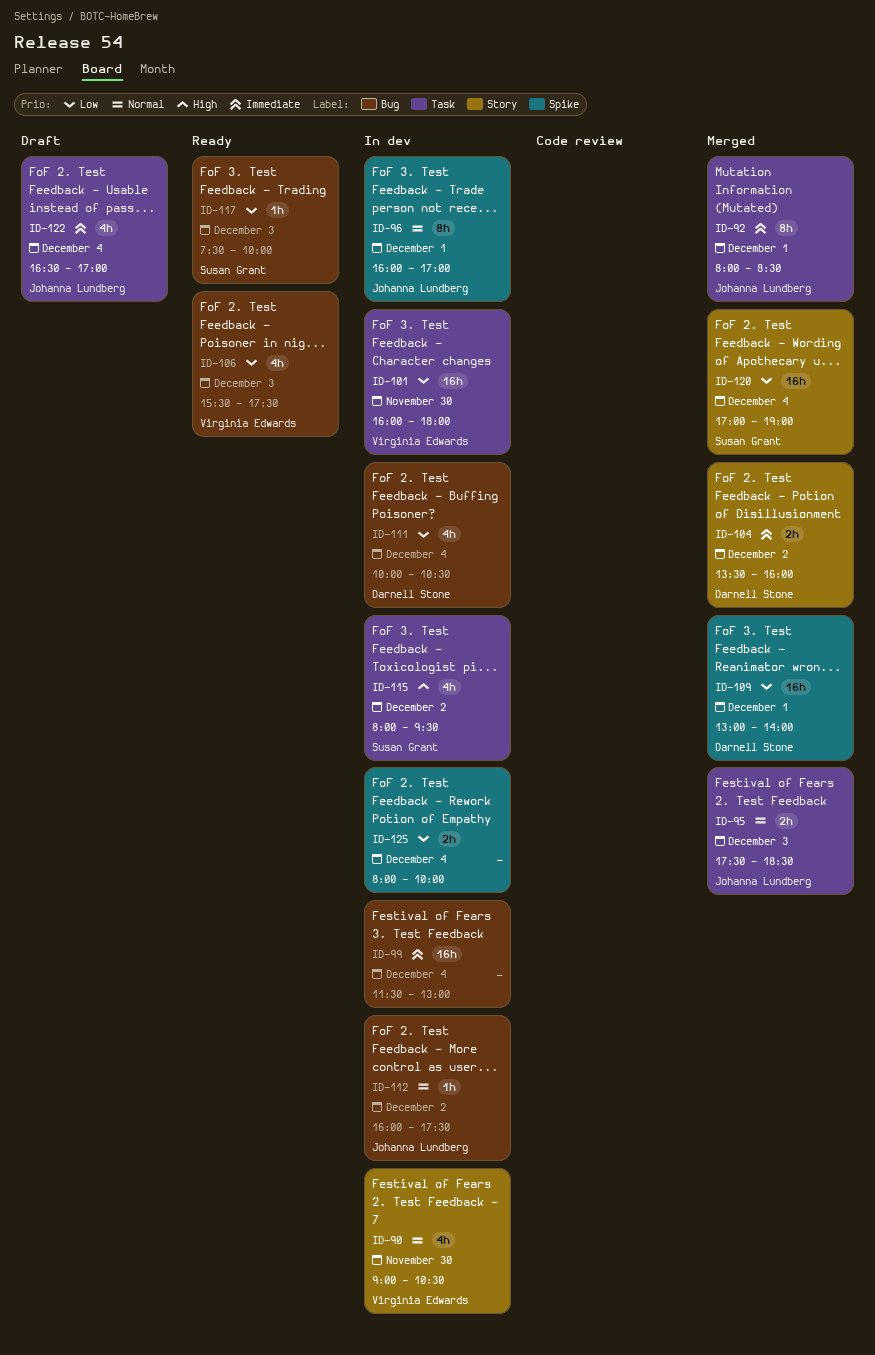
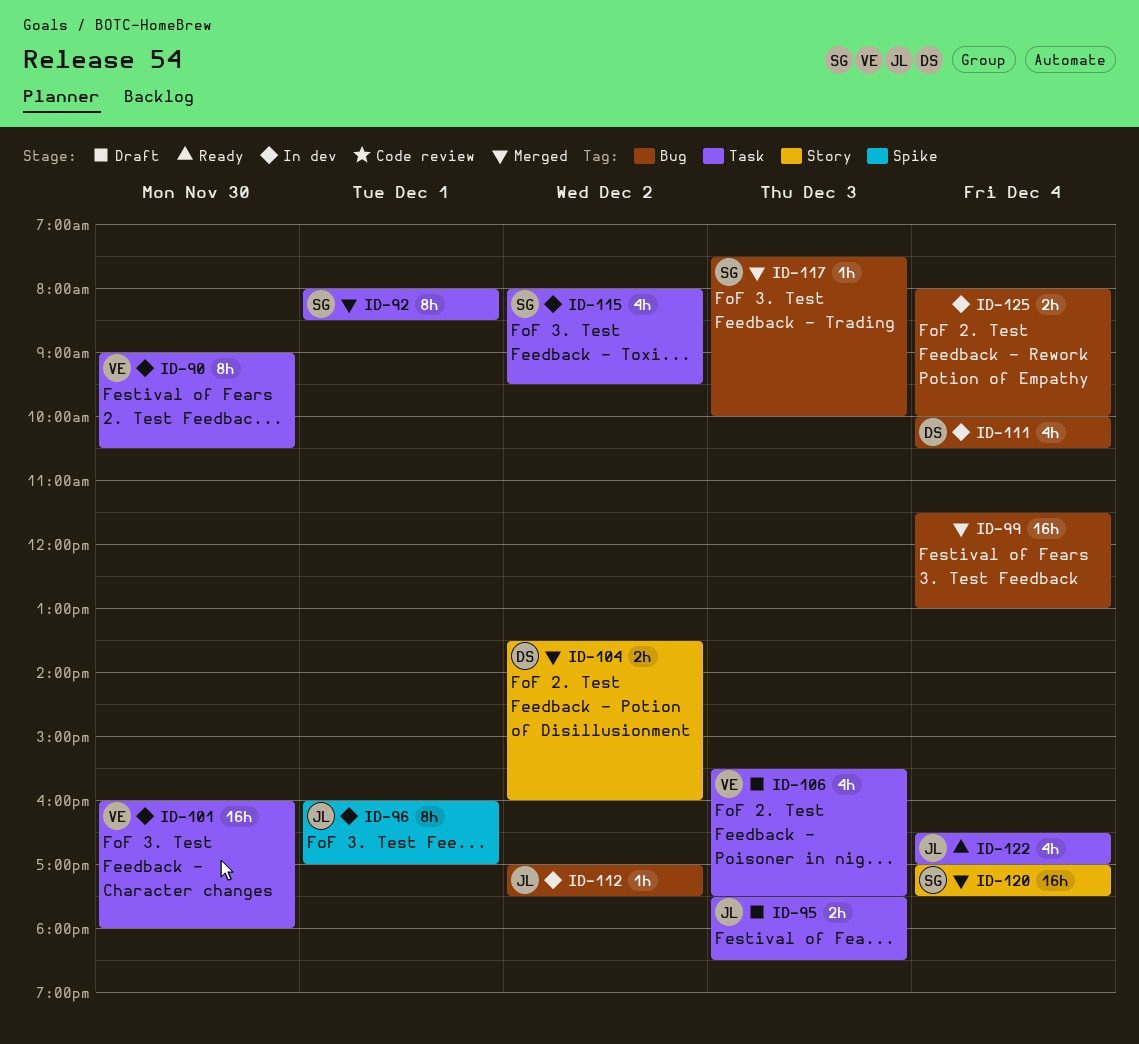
ID-90, label: Story -> Task
ID-90, estimate: 4h -> 8h
ID-92, owner: Johanna Lundberg -> Susan Grant
ID-95, status: Merged -> Draft
ID-99, status: In dev -> Merged
ID-106, status: Ready -> Draft
ID-106, label: Bug -> Task
ID-109: present -> none
ID-112, begins: 16:00 -> 17:00
ID-117, status: Ready -> Merged
ID-120, ends: 19:00 -> 17:30
ID-122, status: Draft -> Ready
ID-125, label: Spike -> Bug

